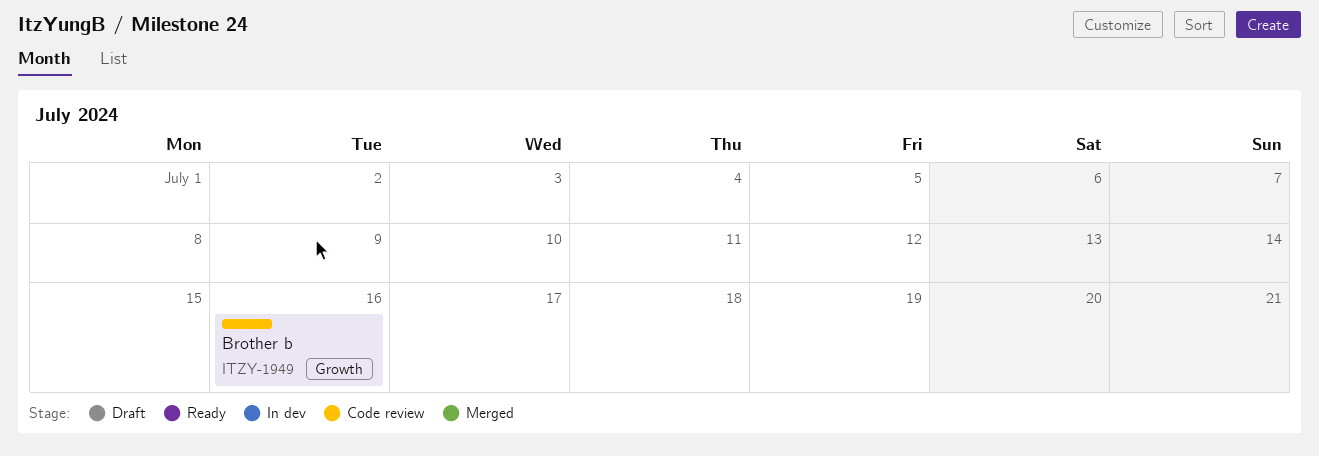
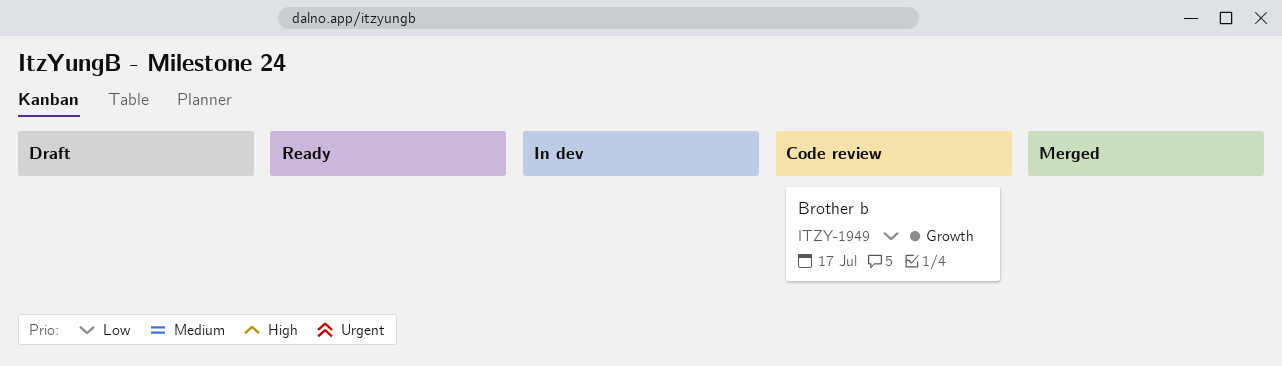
ITZY-1949, due: Jul 16 -> Jul 17

